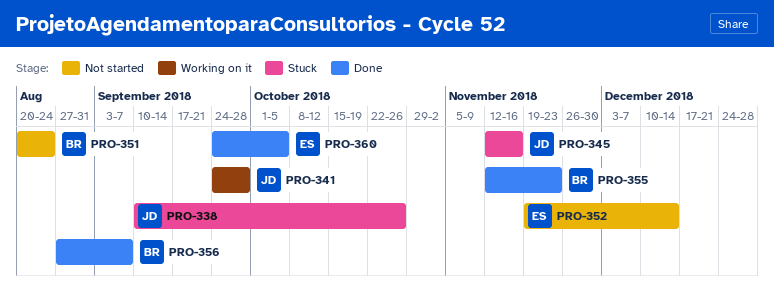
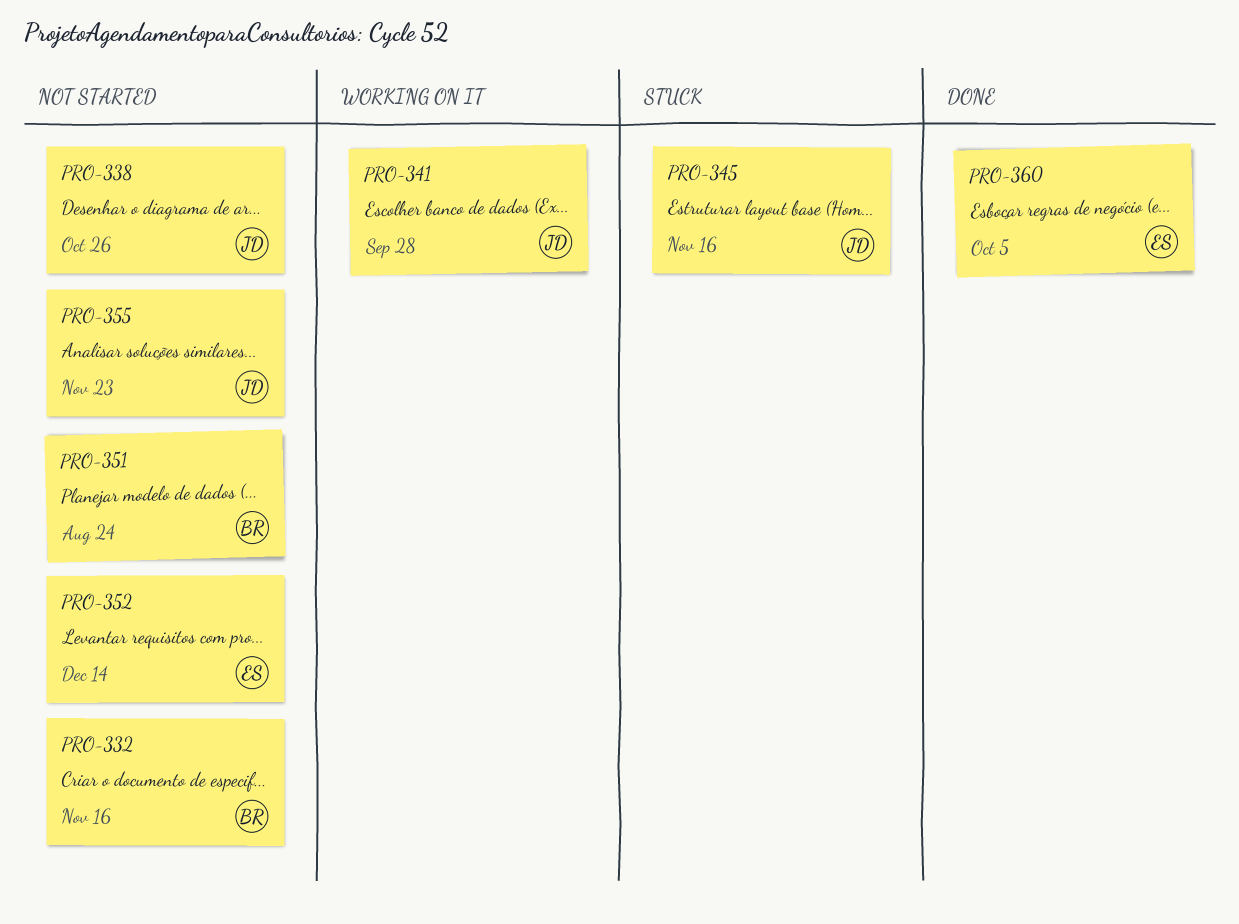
PRO-332: none -> present
PRO-338, status: Stuck -> Not started
PRO-355, status: Done -> Not started
PRO-355, owner: BR -> JD
PRO-356: present -> none

